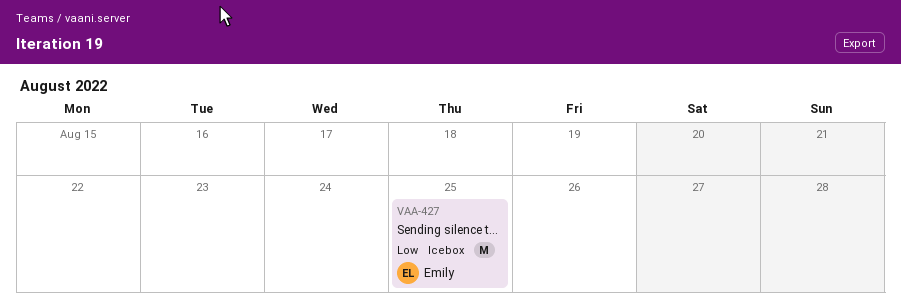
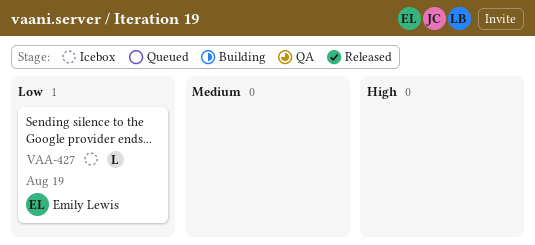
VAA-427, estimate: M -> L
VAA-427, due: Aug 25 -> Aug 19

